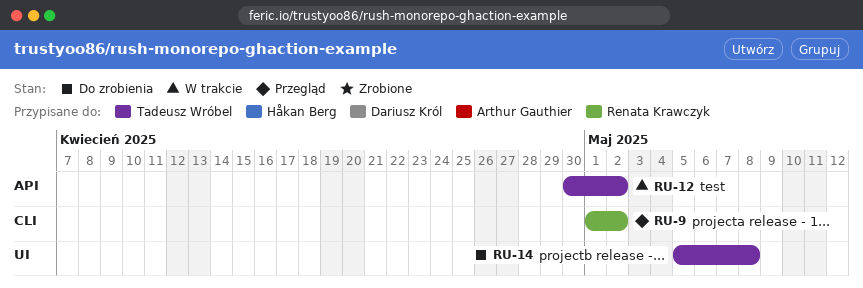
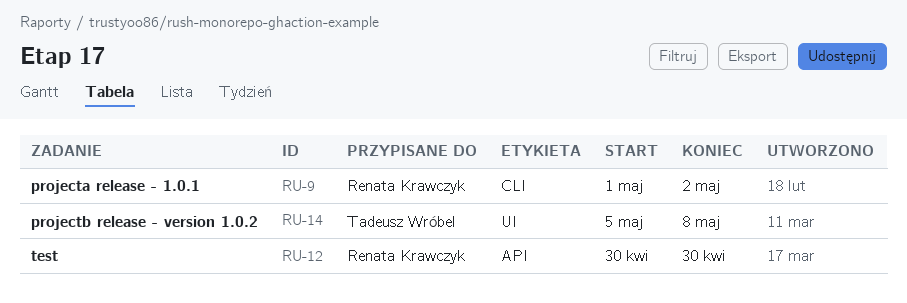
RU-12, owner: Tadeusz Wróbel -> Renata Krawczyk
RU-12, due: May 2 -> Apr 30

